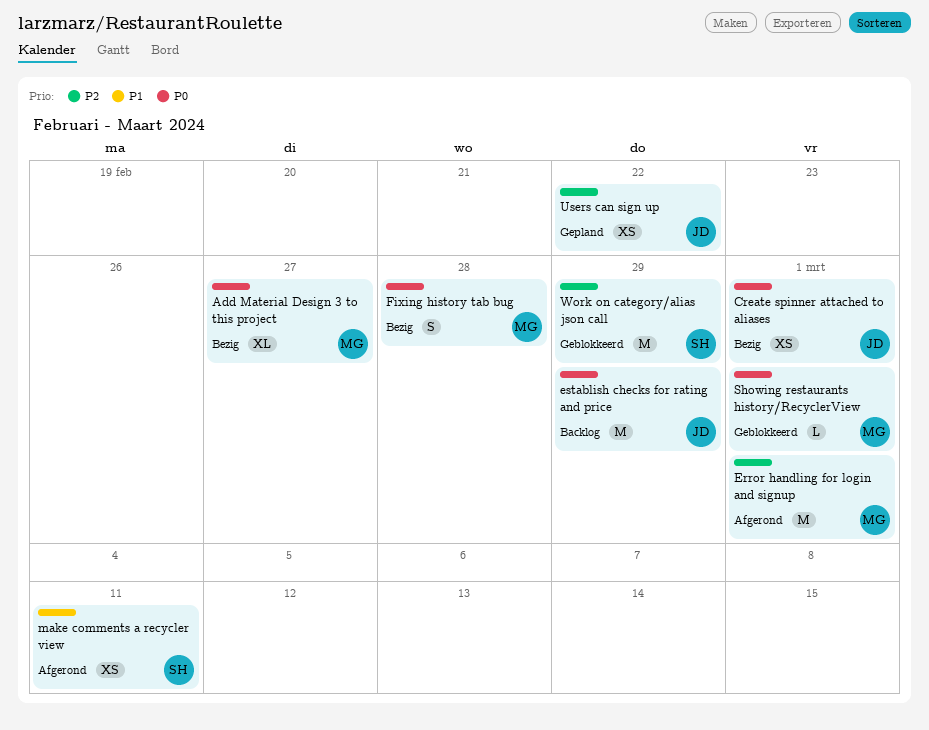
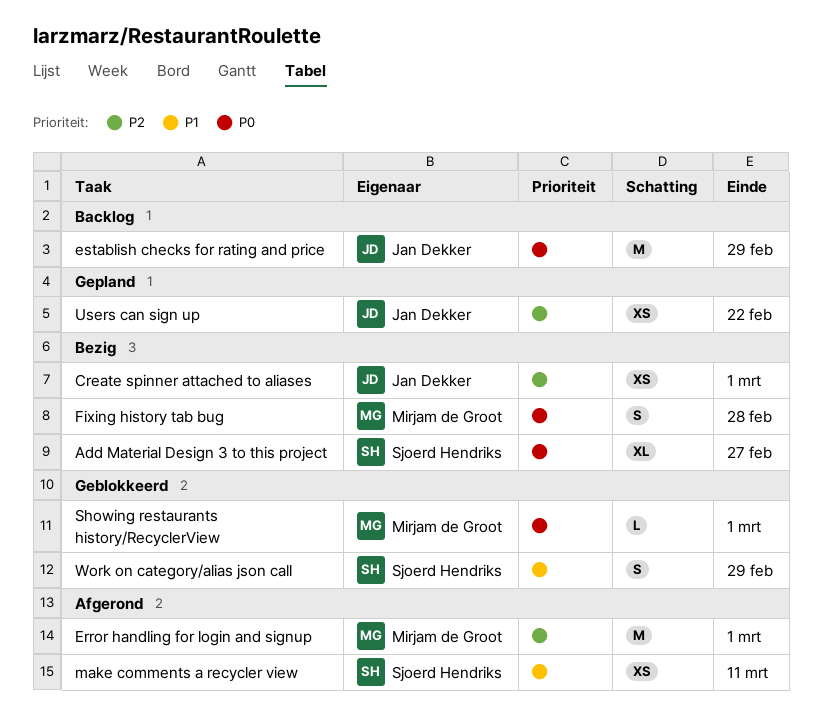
Add Material Design 3 to this project, owner: Mirjam de Groot -> Sjoerd Hendriks
Create spinner attached to aliases, priority: P0 -> P2
Work on category/alias json call, priority: P2 -> P1
Work on category/alias json call, estimate: M -> S

